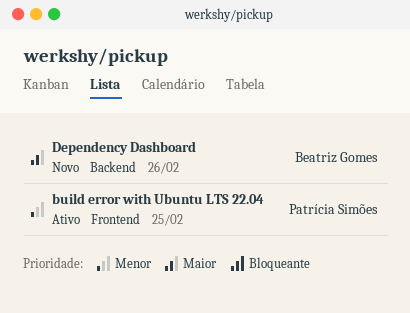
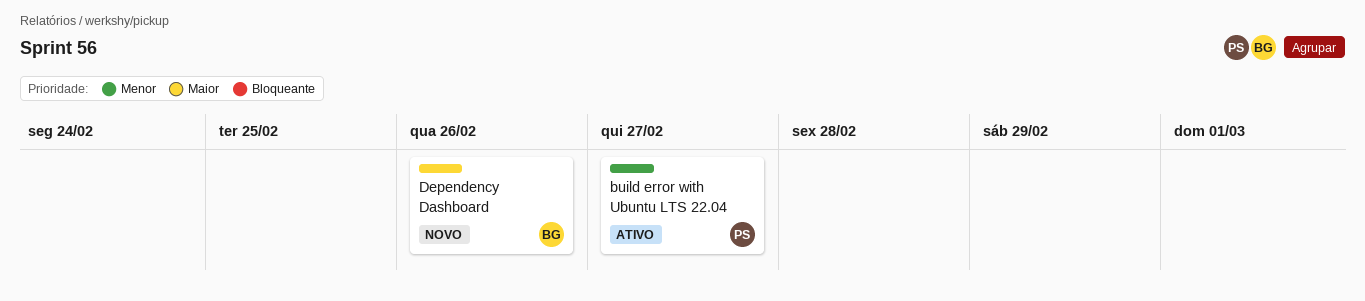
build error with Ubuntu LTS 22.04, due: Feb 25 -> Feb 27

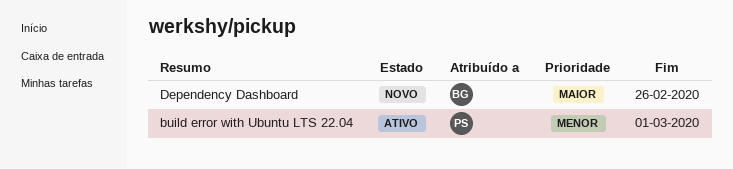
build error with Ubuntu LTS 22.04, due: Feb 27 -> Mar 1

